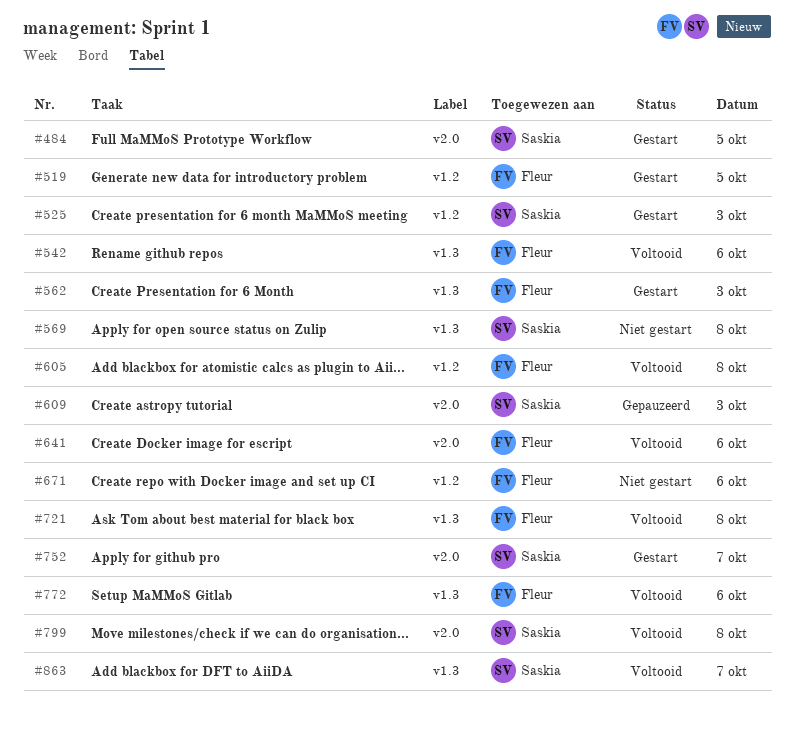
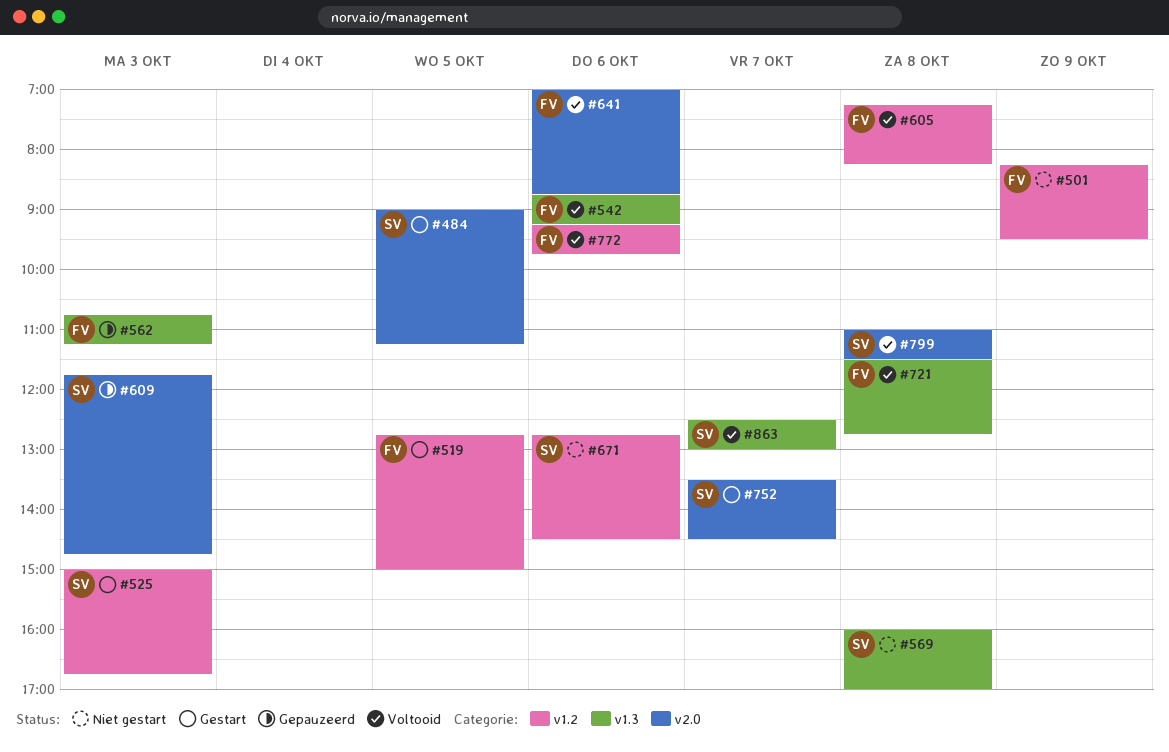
#501: none -> present
#562, status: Gestart -> Gepauzeerd
#671, owner: Fleur -> Saskia
#772, label: v1.3 -> v1.2

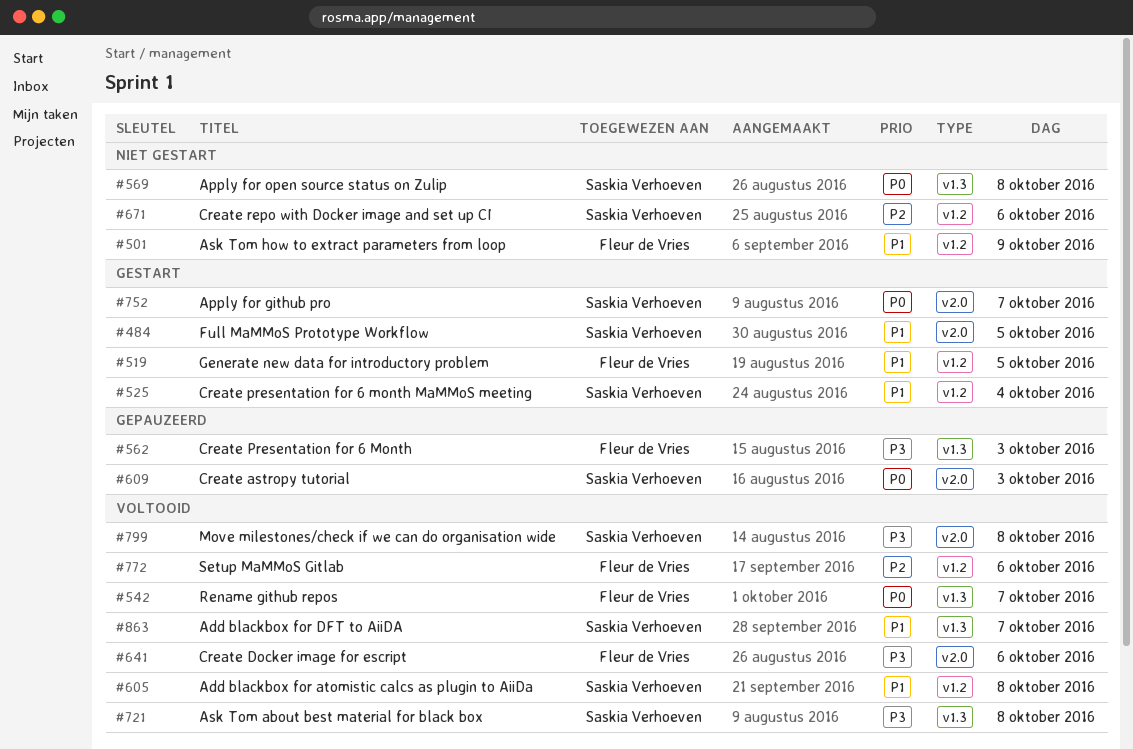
#525, day: Oct 3 -> Oct 4
#542, day: Oct 6 -> Oct 7
#605, owner: Fleur de Vries -> Saskia Verhoeven
#721, owner: Fleur de Vries -> Saskia Verhoeven

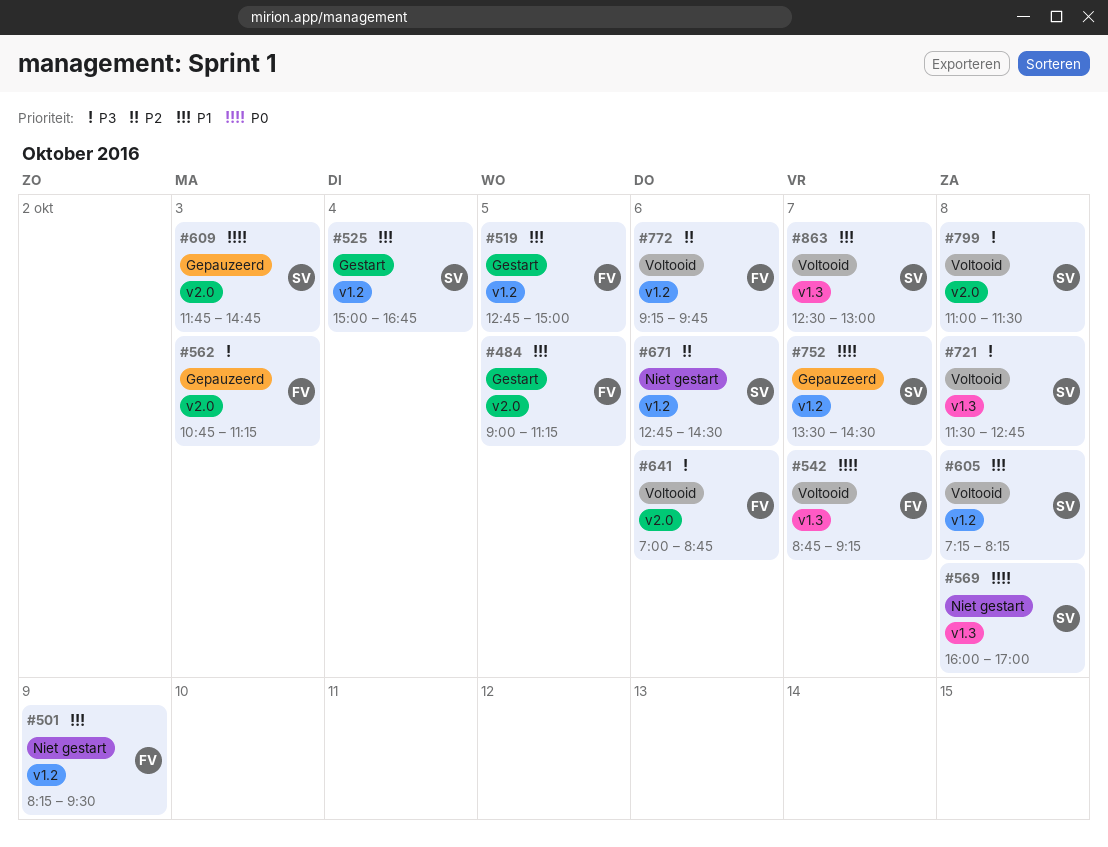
#484, owner: Saskia Verhoeven -> Fleur de Vries
#562, label: v1.3 -> v2.0
#752, status: Gestart -> Gepauzeerd
#752, label: v2.0 -> v1.2

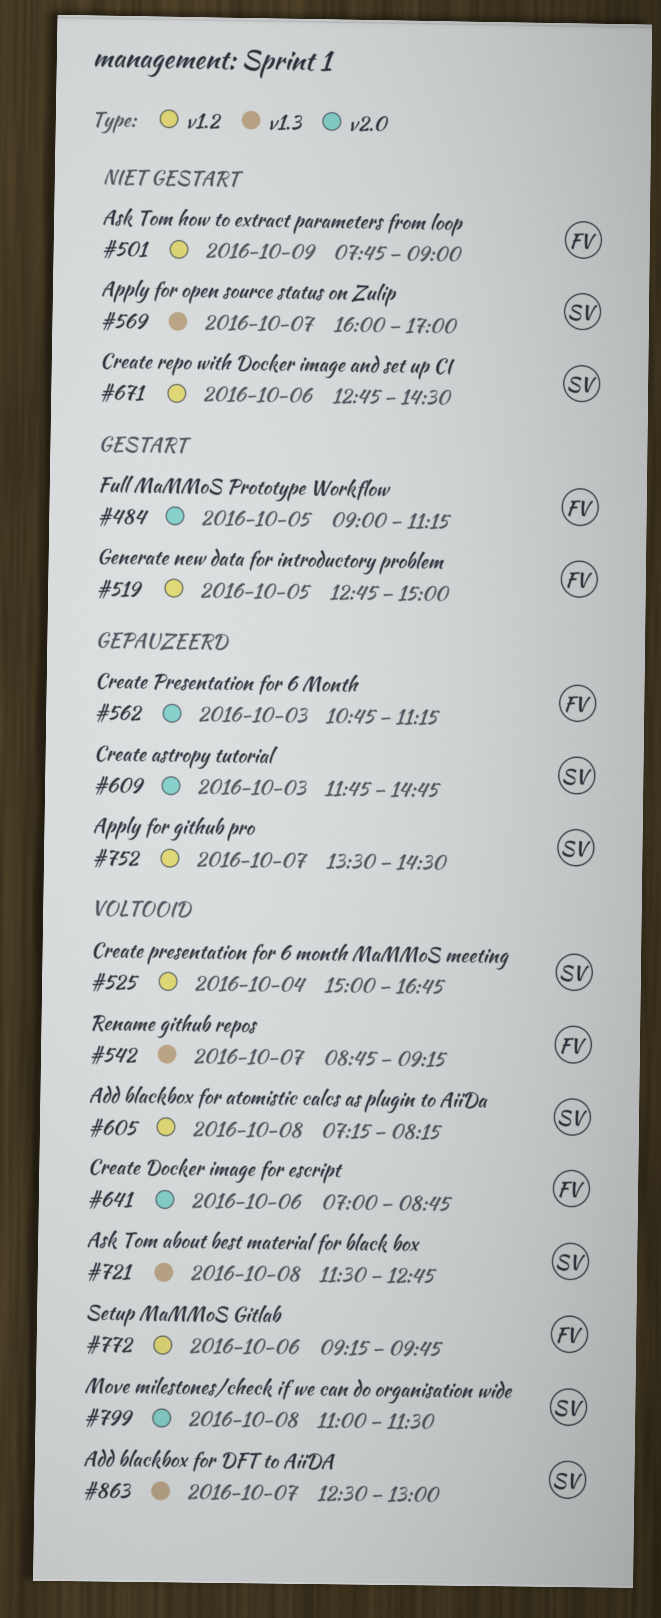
#501, begins: 08:15 -> 07:45
#501, ends: 09:30 -> 09:00
#525, status: Gestart -> Voltooid
#569, day: Oct 8 -> Oct 7

